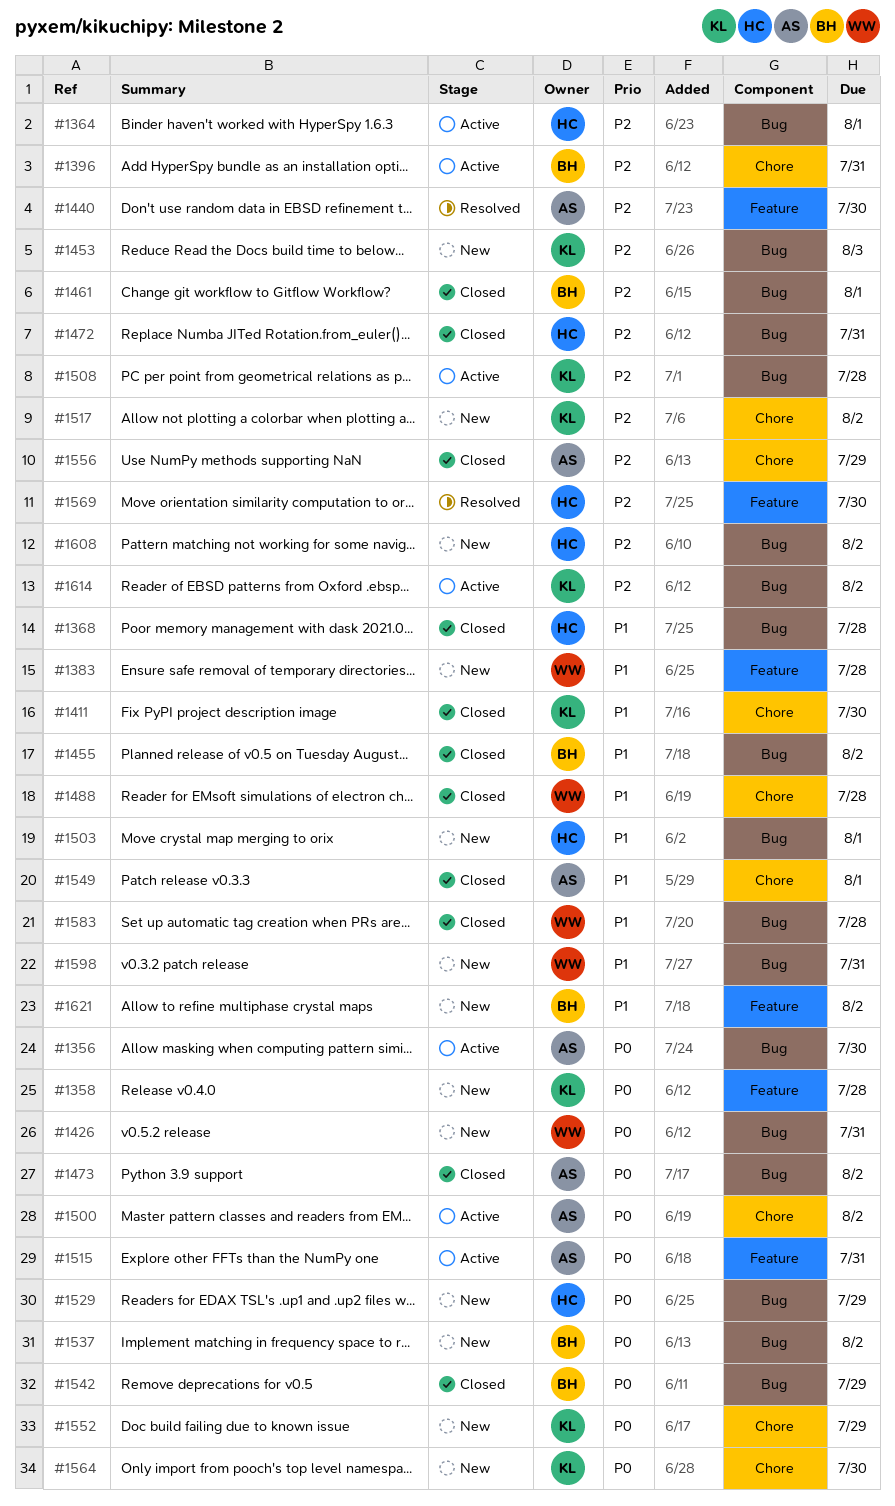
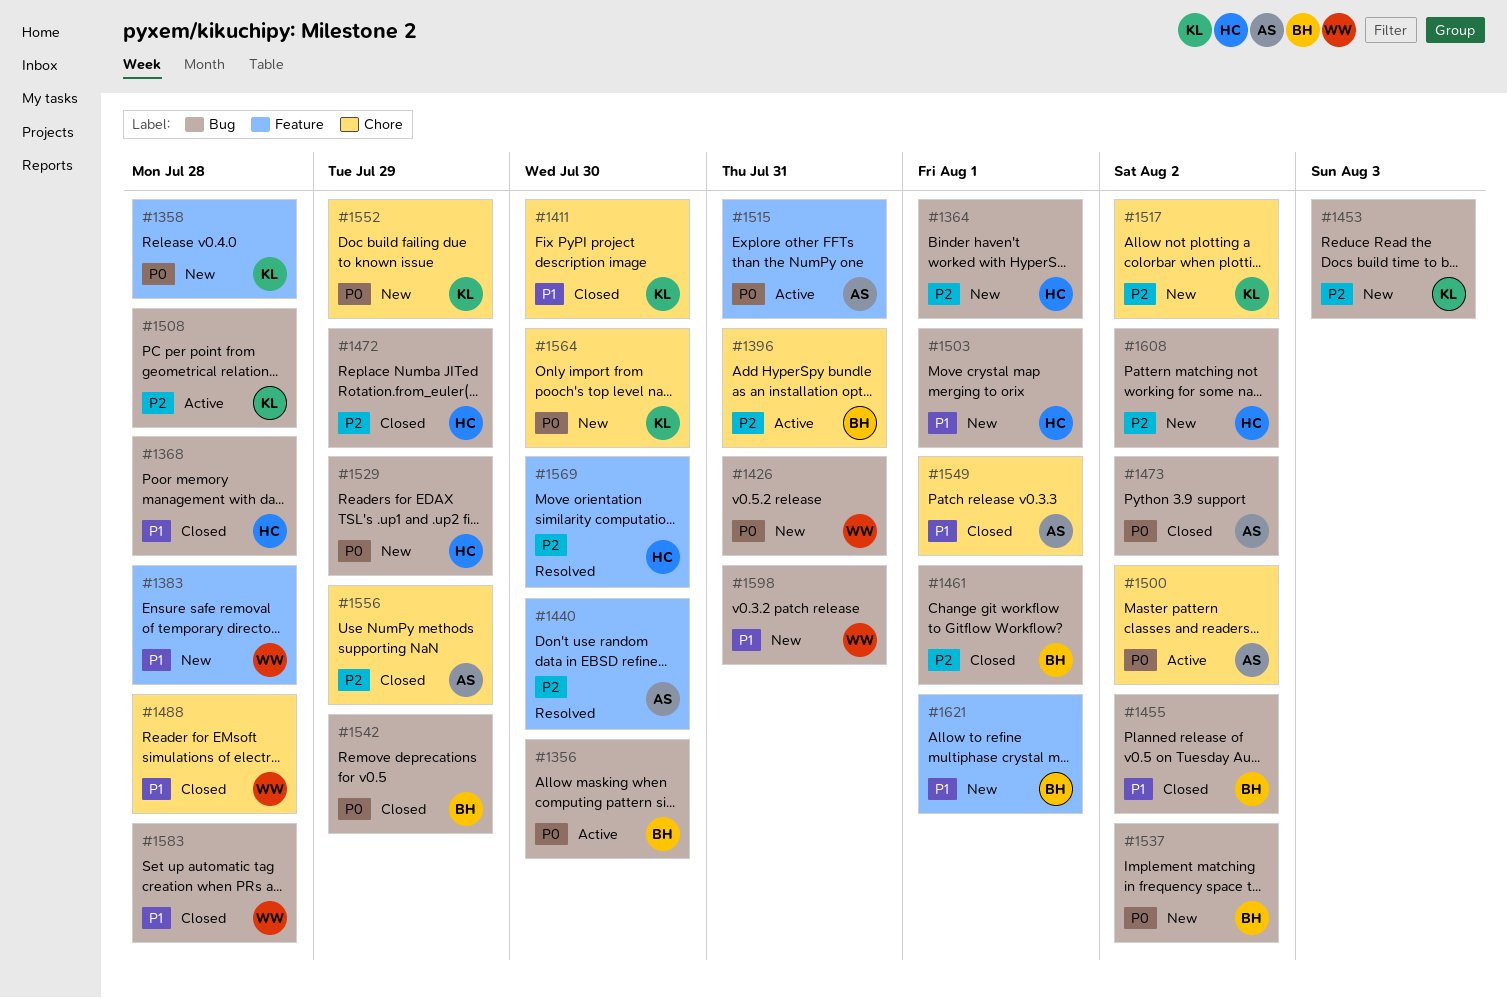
#1356, owner: AS -> BH
#1364, status: Active -> New
#1472, due: Jul 31 -> Jul 29
#1614: present -> none
#1621, due: Aug 2 -> Aug 1

